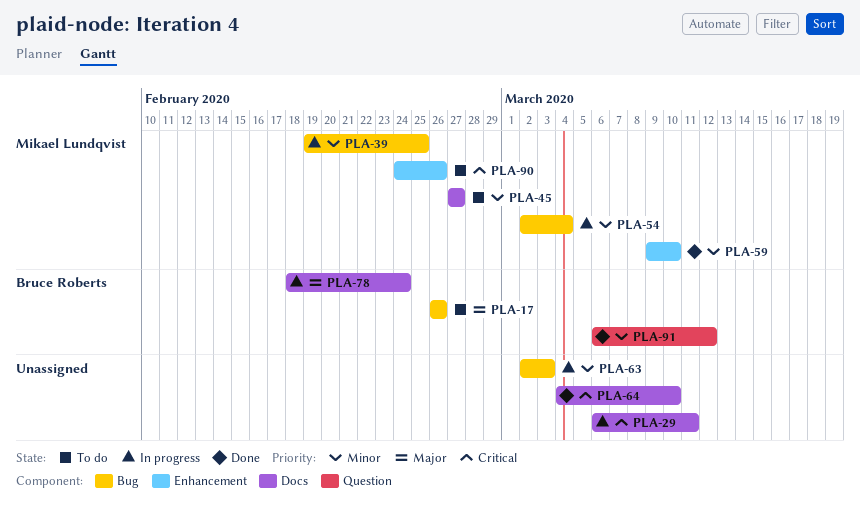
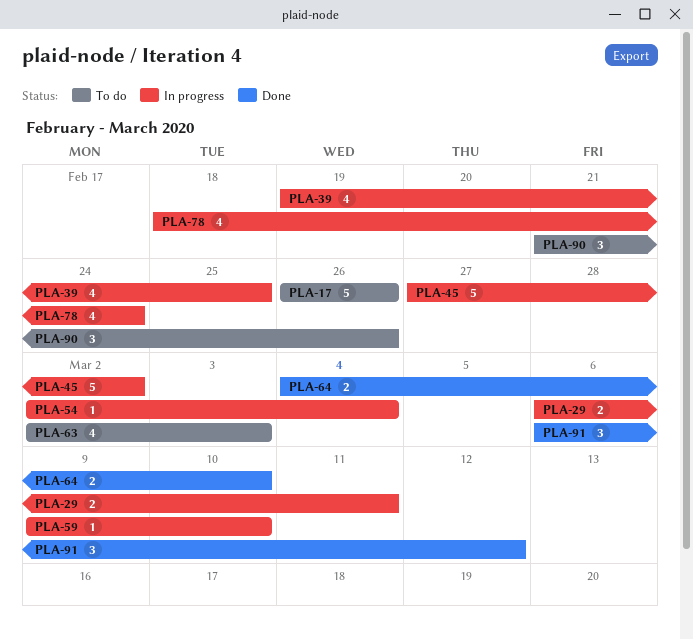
PLA-45, status: To do -> In progress
PLA-45, due: Feb 27 -> Mar 2
PLA-59, status: Done -> In progress
PLA-63, status: In progress -> To do
PLA-90, start: Feb 24 -> Feb 21

